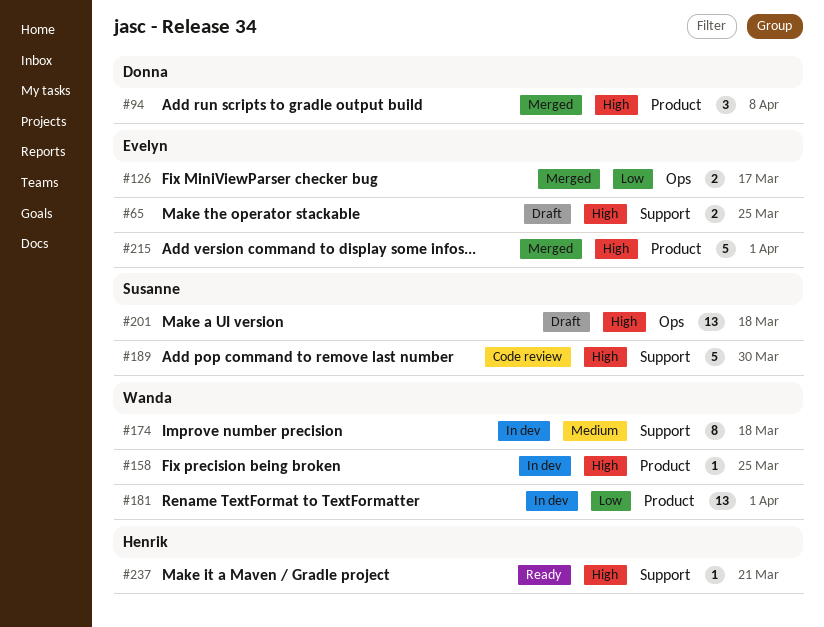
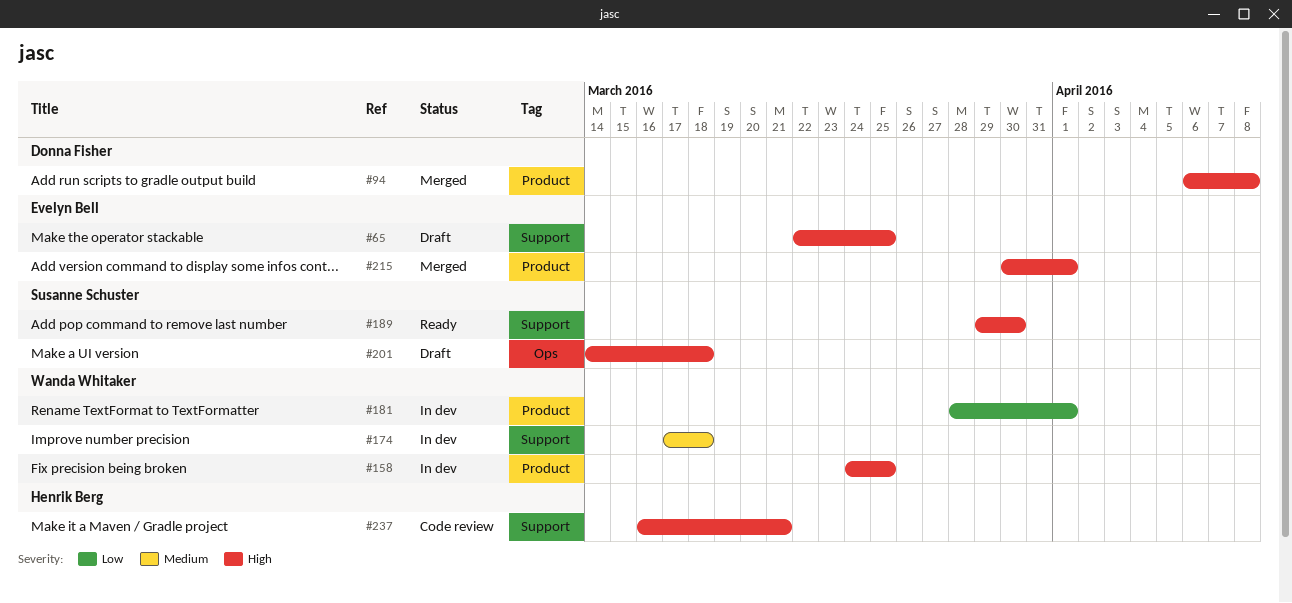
#126: present -> none
#189, status: Code review -> Ready
#237, status: Ready -> Code review

